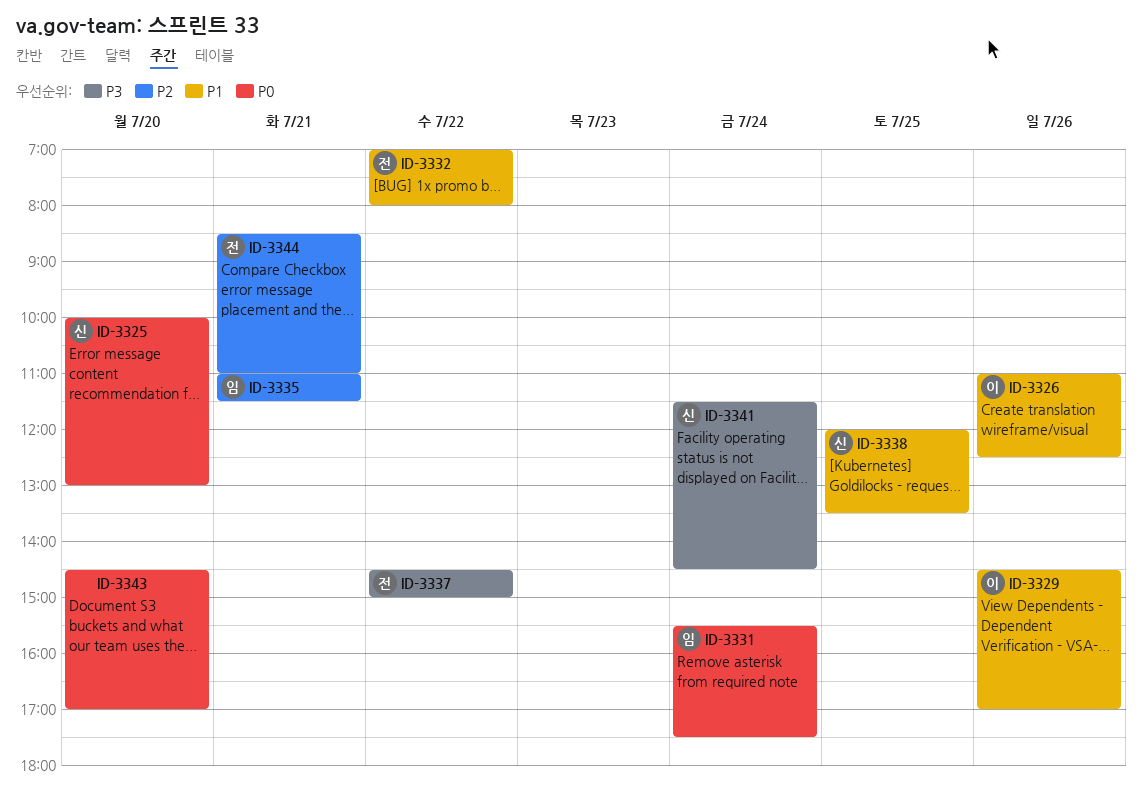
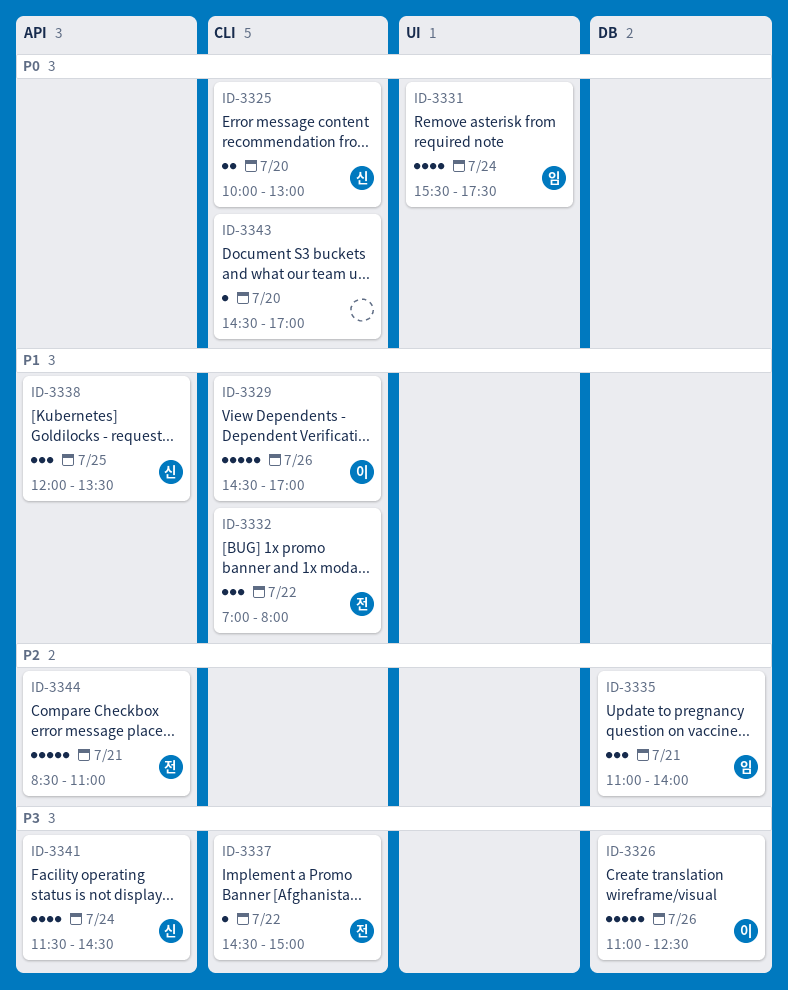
ID-3326, priority: P1 -> P3
ID-3335, ends: 11:30 -> 14:00

